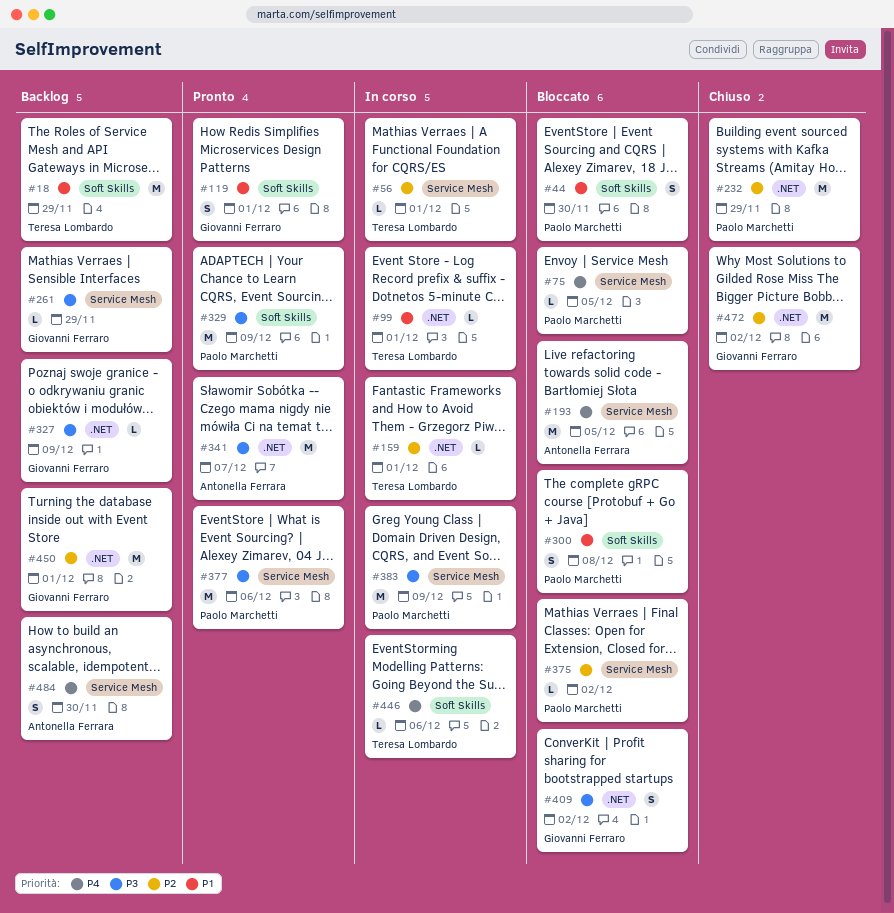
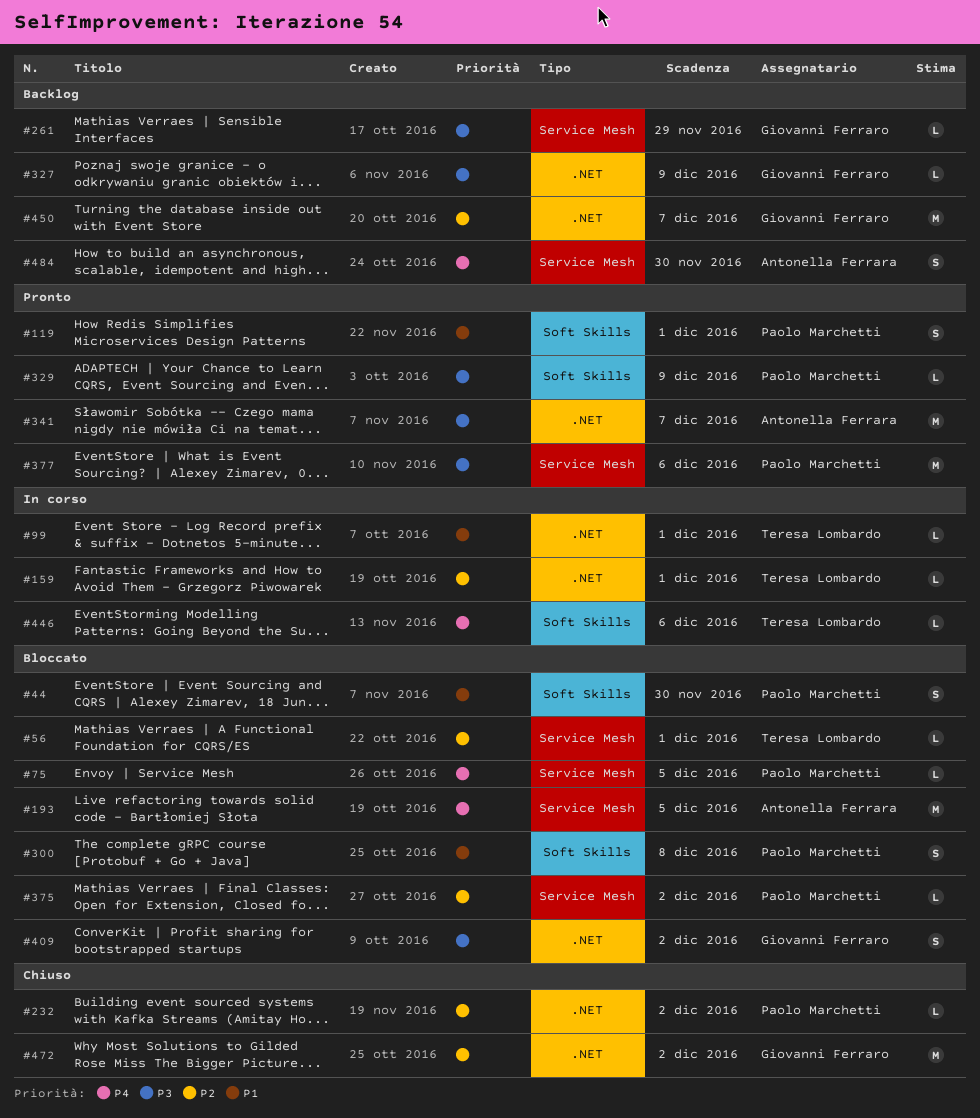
#18: present -> none
#56, status: In corso -> Bloccato
#119, owner: Giovanni Ferraro -> Paolo Marchetti
#232, estimate: M -> L
#232, due: Nov 29 -> Dec 2
#329, estimate: M -> L
#383: present -> none
#450, due: Dec 1 -> Dec 7

